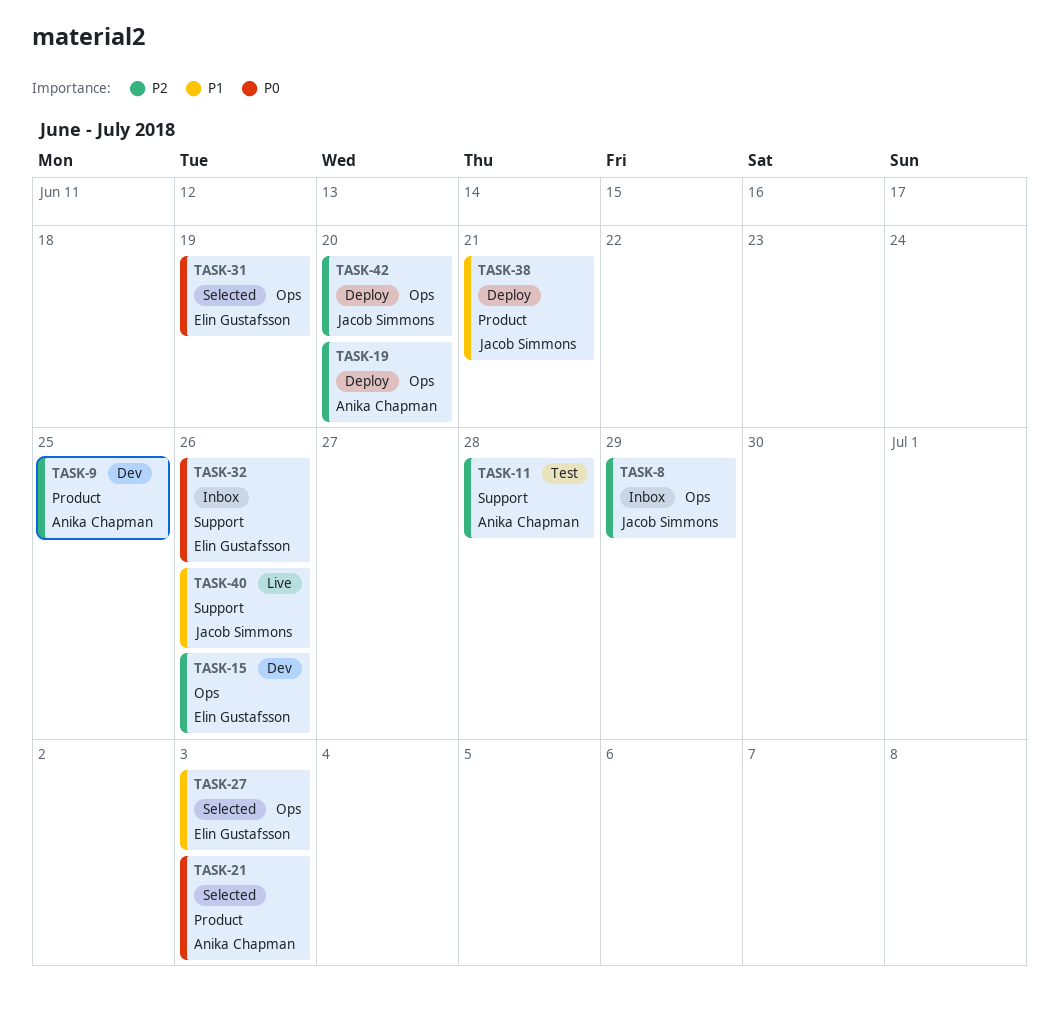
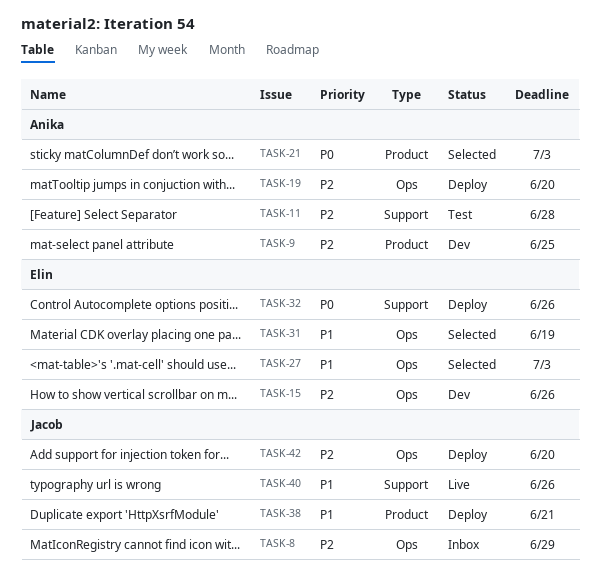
TASK-31, priority: P0 -> P1
TASK-32, status: Inbox -> Deploy

